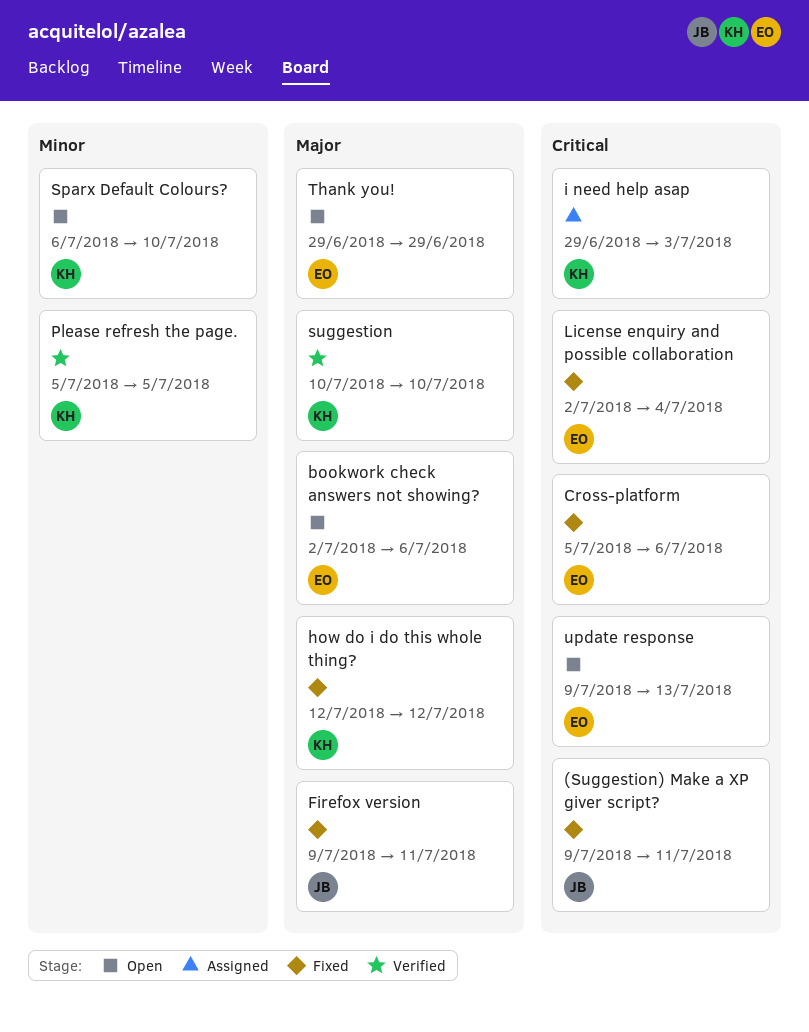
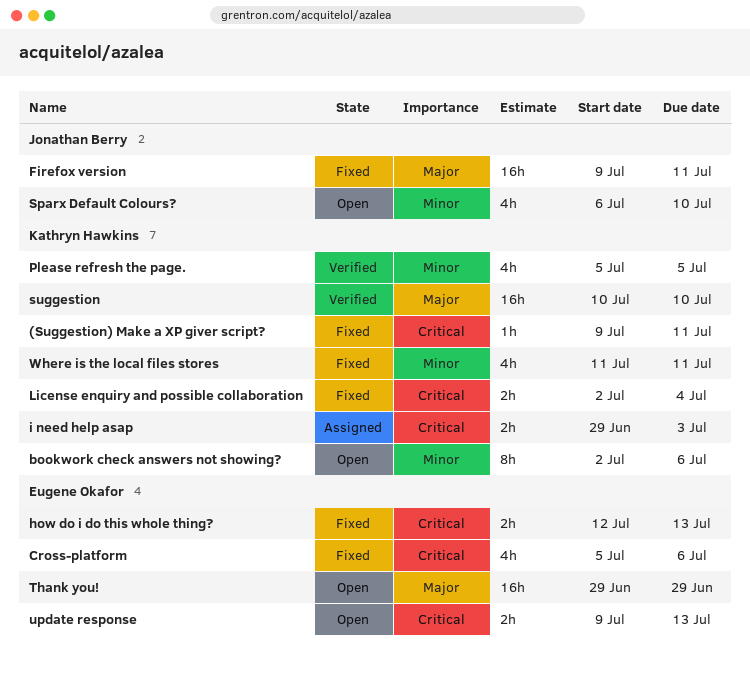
(Suggestion) Make a XP giver script?, owner: Jonathan Berry -> Kathryn Hawkins
bookwork check answers not showing?, owner: Eugene Okafor -> Kathryn Hawkins
bookwork check answers not showing?, priority: Major -> Minor
how do i do this whole thing?, owner: Kathryn Hawkins -> Eugene Okafor
how do i do this whole thing?, priority: Major -> Critical
how do i do this whole thing?, due: Jul 12 -> Jul 13
License enquiry and possible collaboration, owner: Eugene Okafor -> Kathryn Hawkins
Sparx Default Colours?, owner: Kathryn Hawkins -> Jonathan Berry
Where is the local files stores: none -> present

